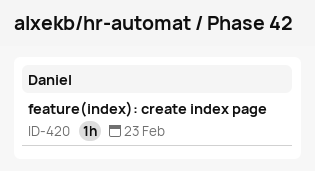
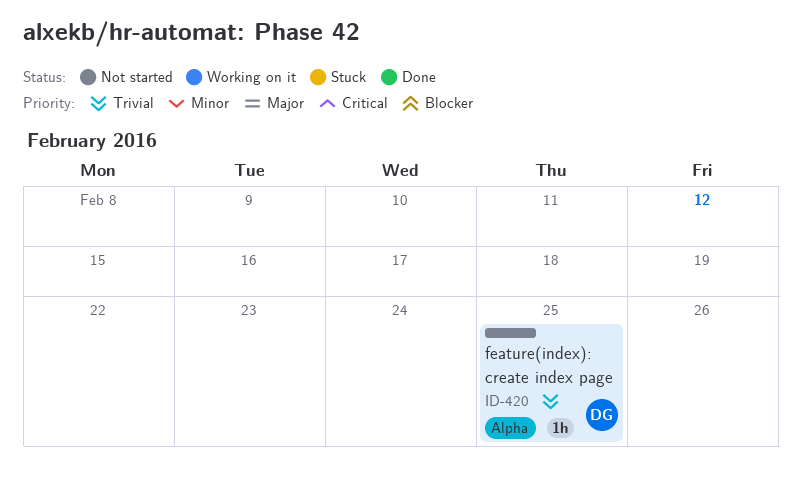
ID-420, due: Feb 23 -> Feb 25

